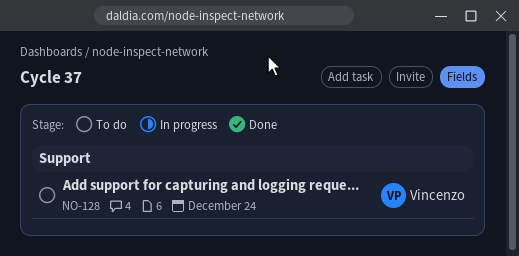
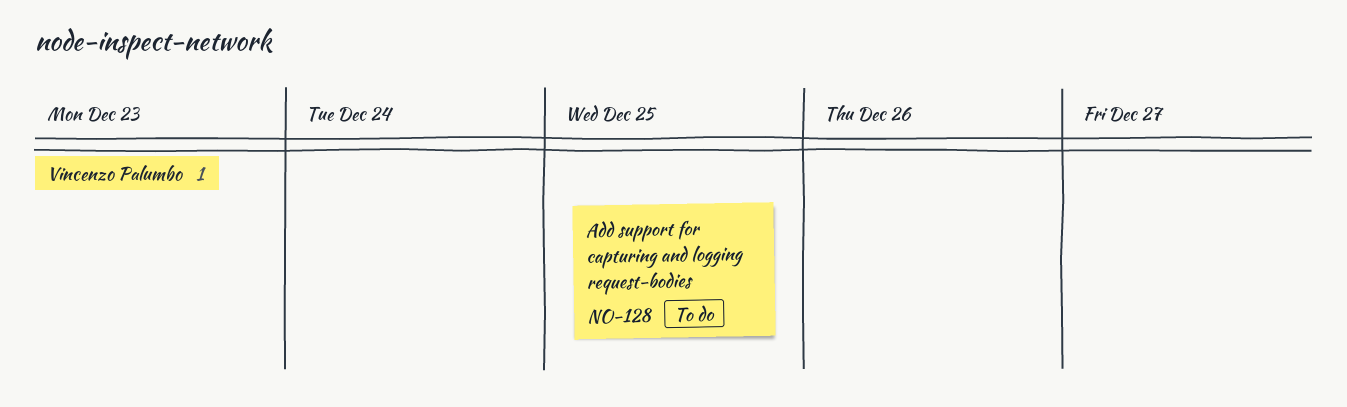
NO-128, due: Dec 24 -> Dec 25

